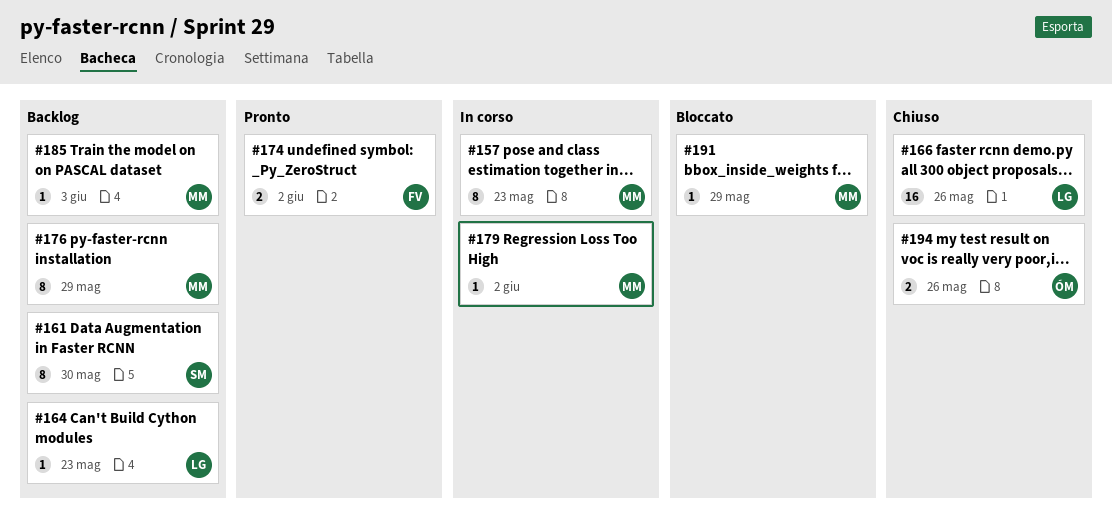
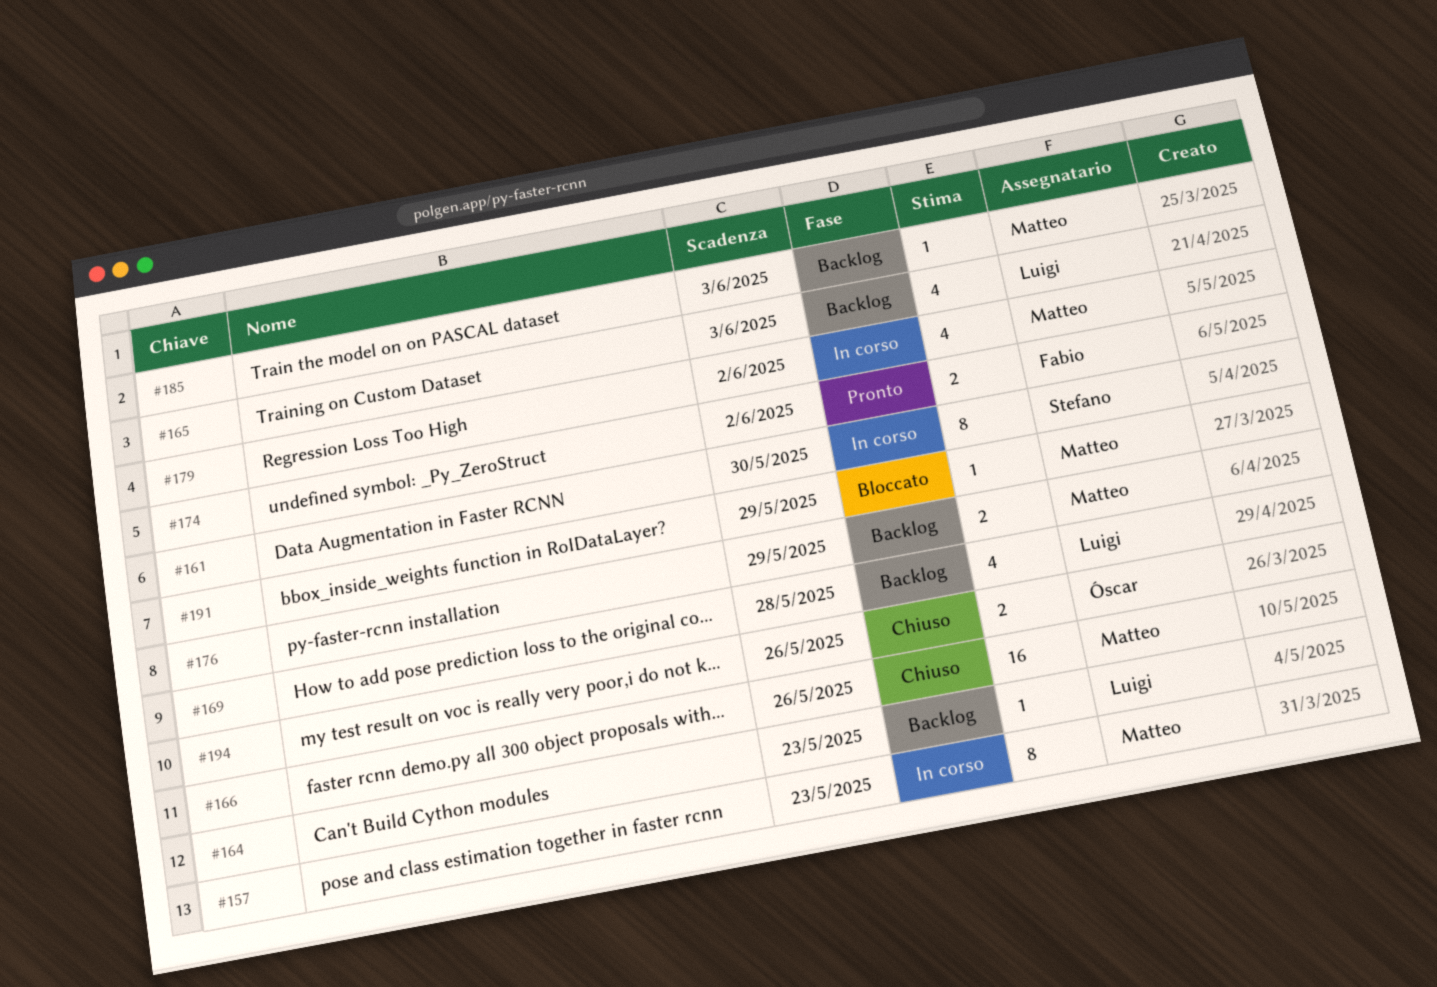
#161, status: Backlog -> In corso
#165: none -> present
#166, owner: Luigi -> Matteo
#169: none -> present
#176, estimate: 8 -> 2
#179, estimate: 1 -> 4

